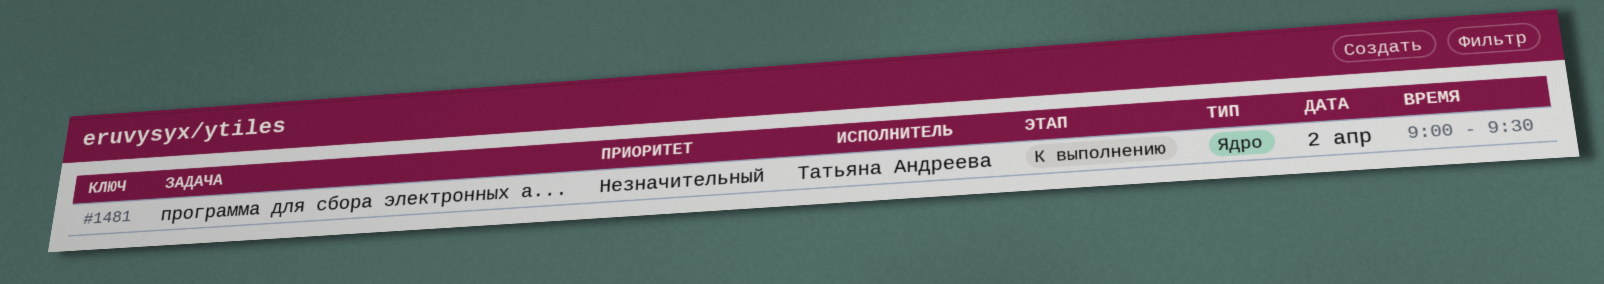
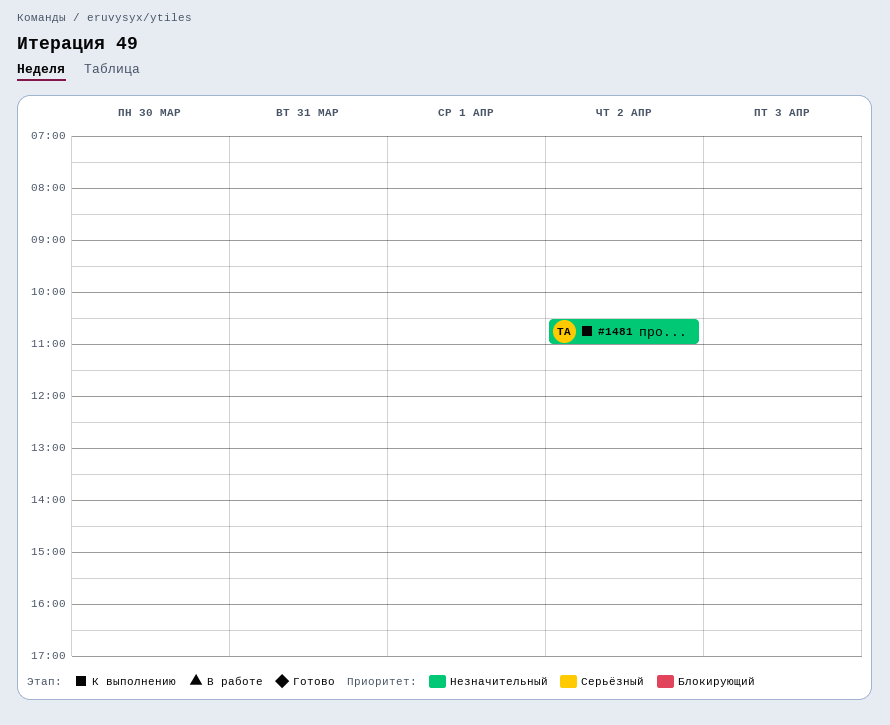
#1481, begins: 09:00 -> 10:30
#1481, ends: 09:30 -> 11:00

